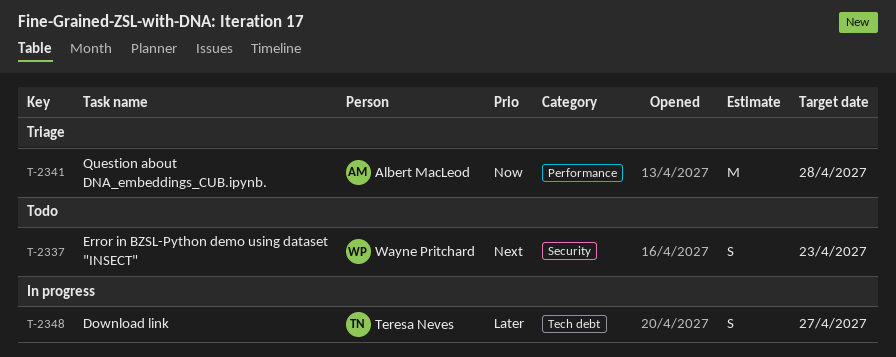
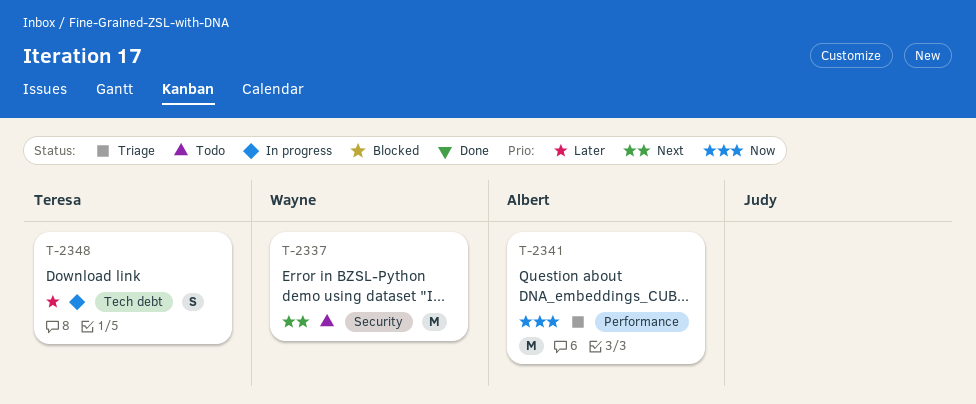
T-2337, estimate: S -> M

